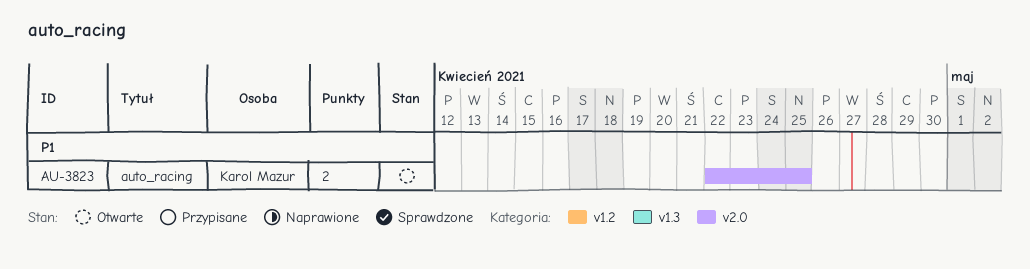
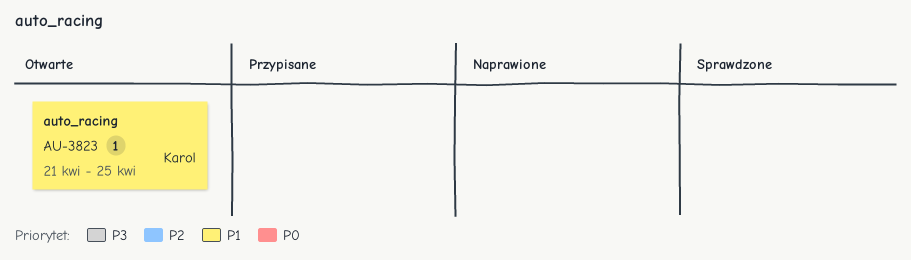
AU-3823, estimate: 2 -> 1
AU-3823, start: Apr 22 -> Apr 21

